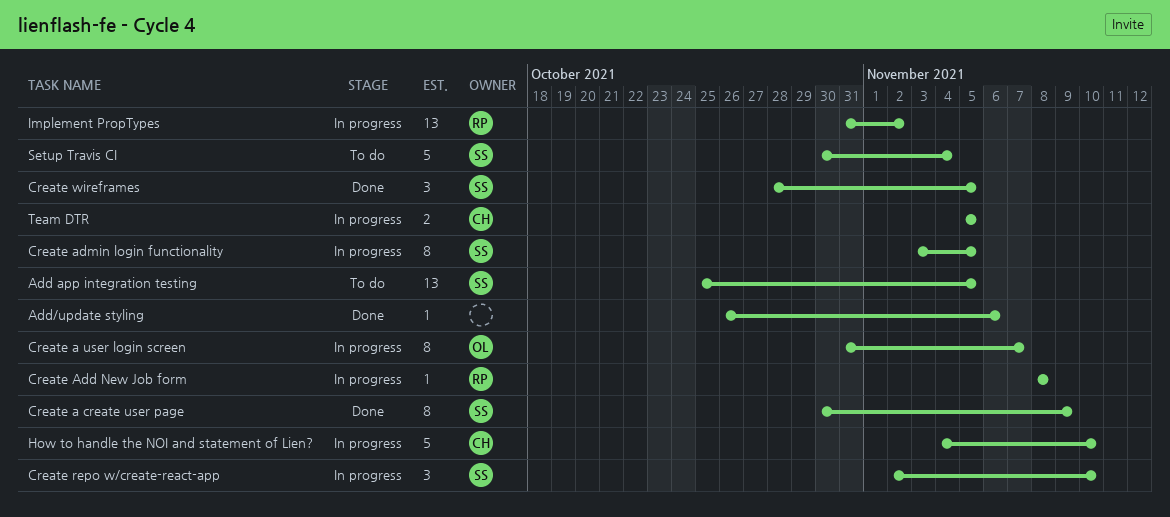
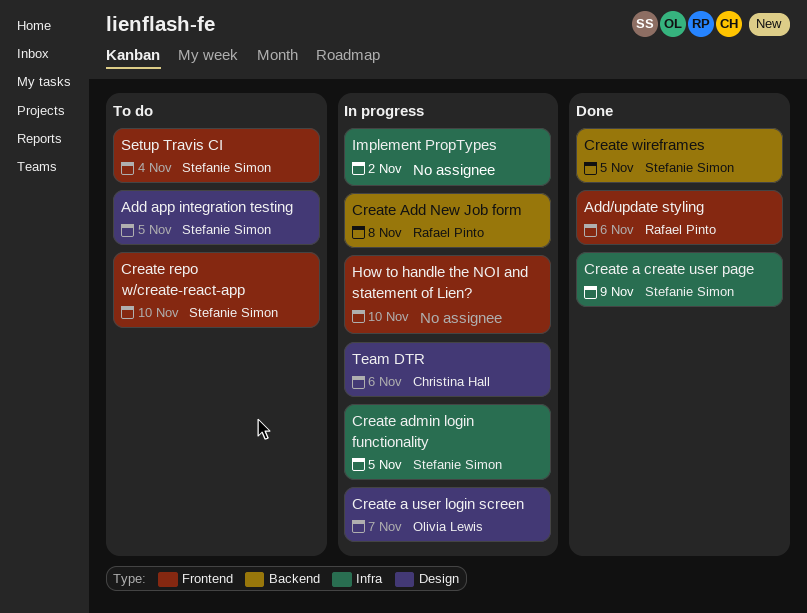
Add/update styling, owner: none -> Rafael Pinto
Create repo w/create-react-app, status: In progress -> To do
How to handle the NOI and statement of Lien?, owner: Christina Hall -> none
Implement PropTypes, owner: Rafael Pinto -> none
Team DTR, due: Nov 5 -> Nov 6

